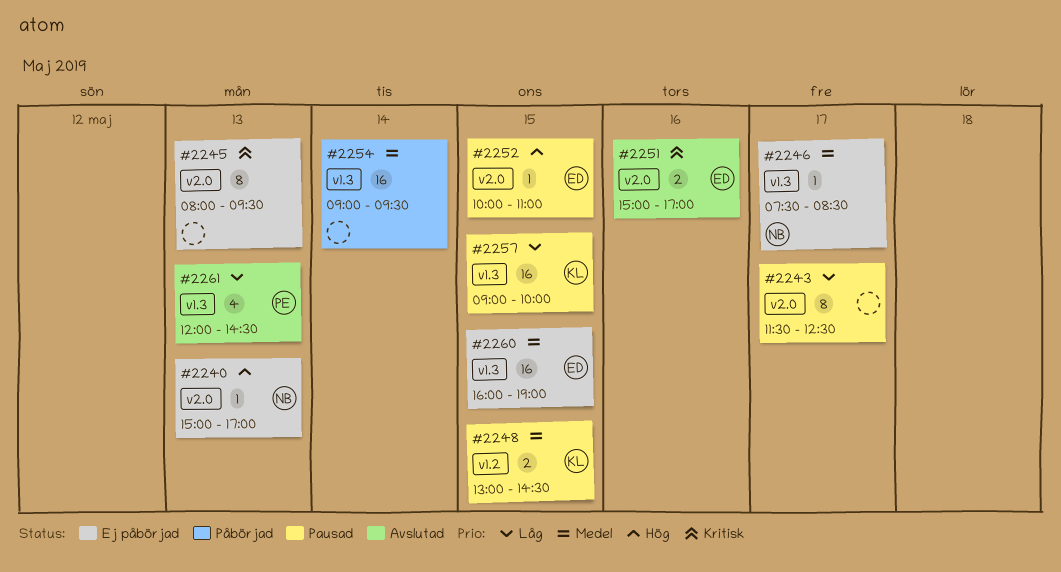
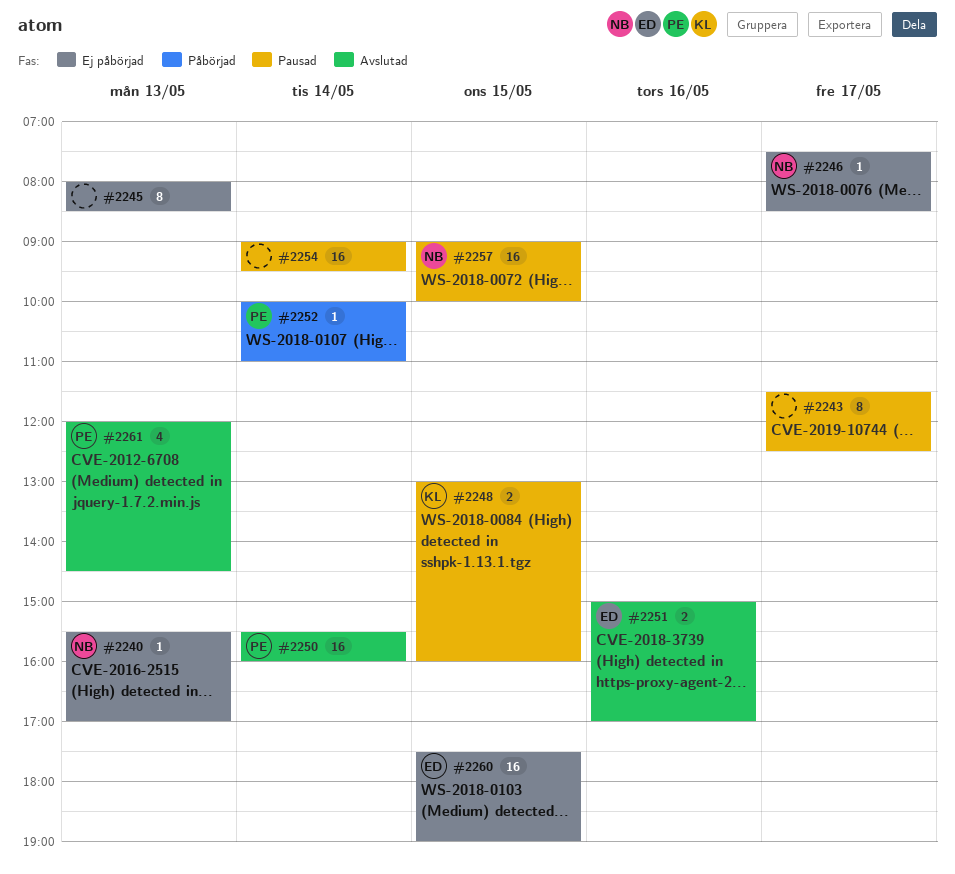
#2240, begins: 15:00 -> 15:30
#2245, ends: 09:30 -> 08:30
#2248, ends: 14:30 -> 16:00
#2250: none -> present
#2252, status: Pausad -> Påbörjad
#2252, owner: ED -> PE
#2252, day: May 15 -> May 14
#2254, status: Påbörjad -> Pausad
#2257, owner: KL -> NB
#2260, begins: 16:00 -> 17:30

